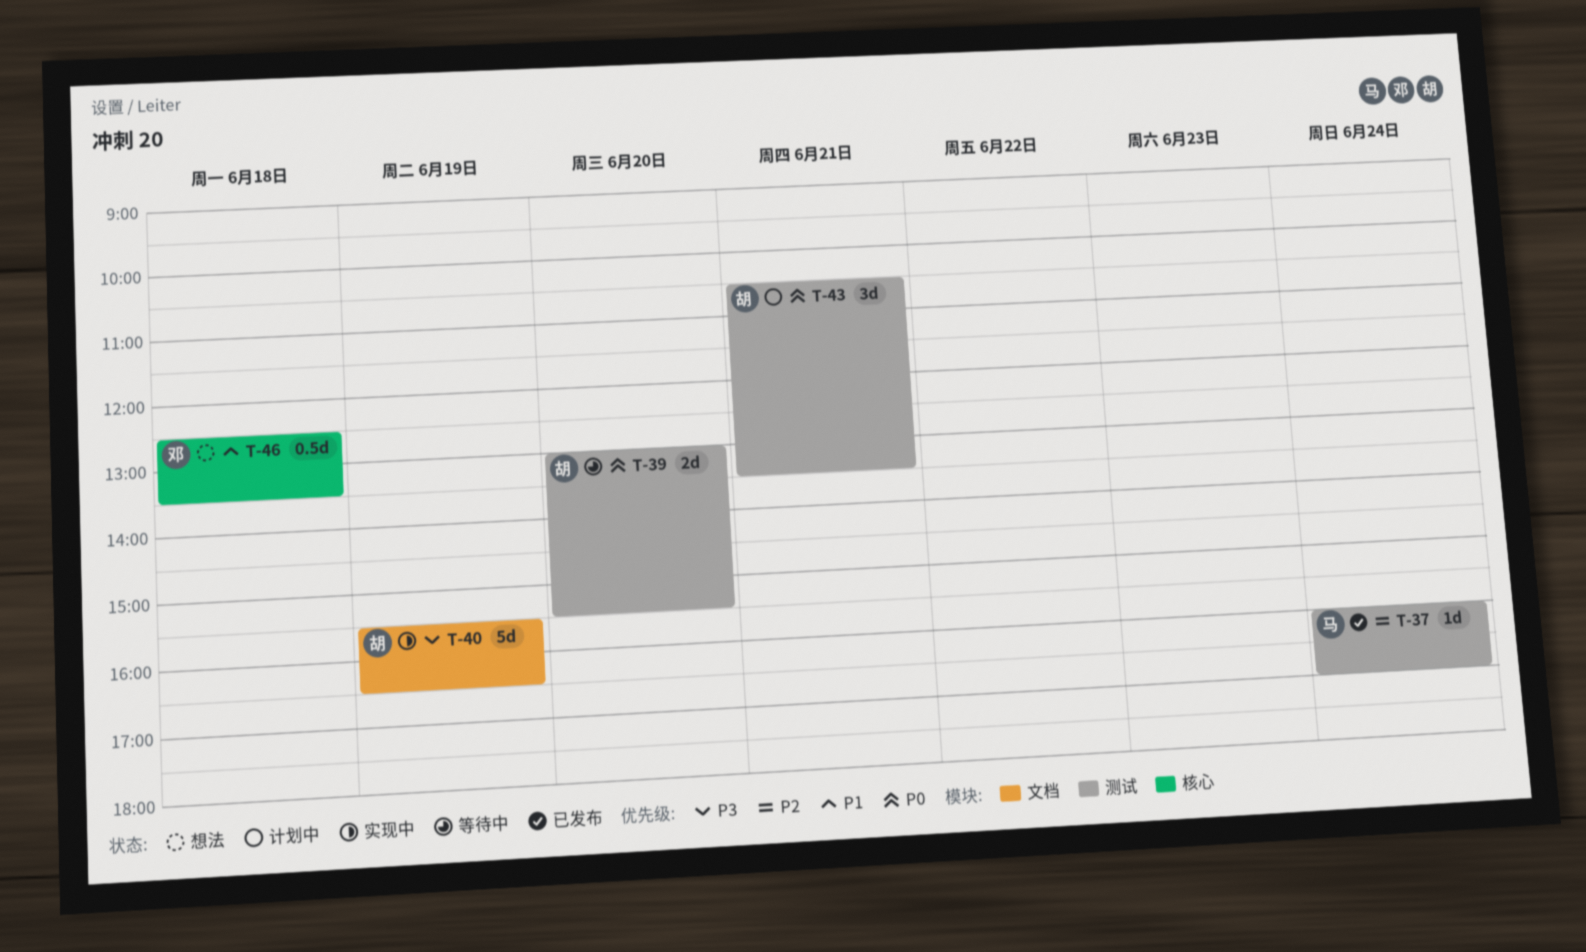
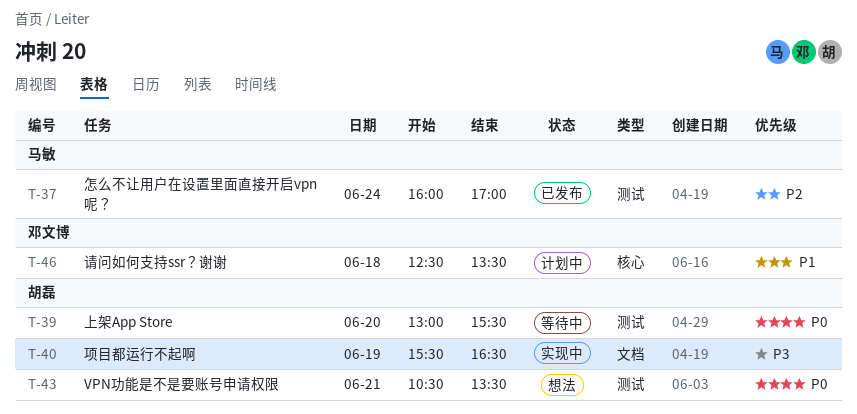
T-43, status: 计划中 -> 想法
T-46, status: 想法 -> 计划中

